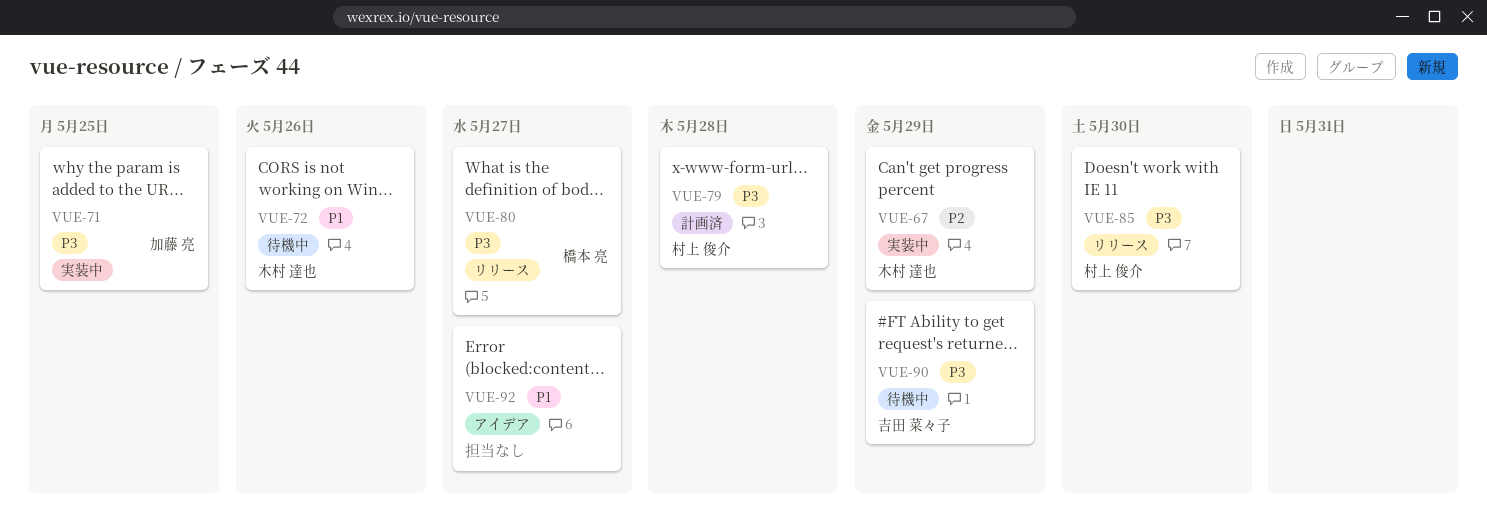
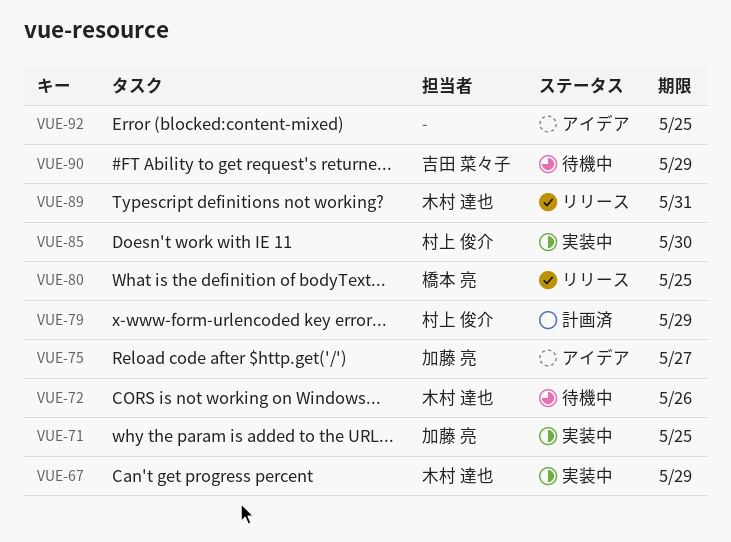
VUE-75: none -> present
VUE-79, due: May 28 -> May 29
VUE-80, due: May 27 -> May 25
VUE-85, status: リリース -> 実装中
VUE-89: none -> present
VUE-92, due: May 27 -> May 25

